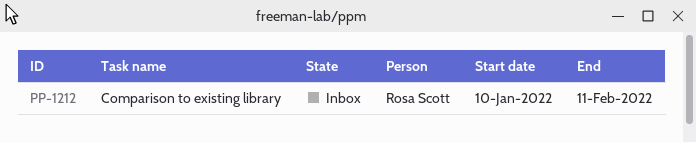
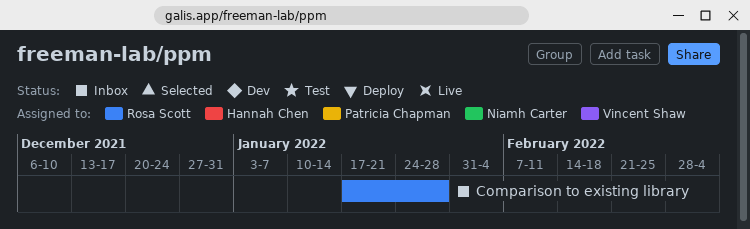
Comparison to existing library, start: Jan 10 -> Jan 17
Comparison to existing library, due: Feb 11 -> Jan 28

